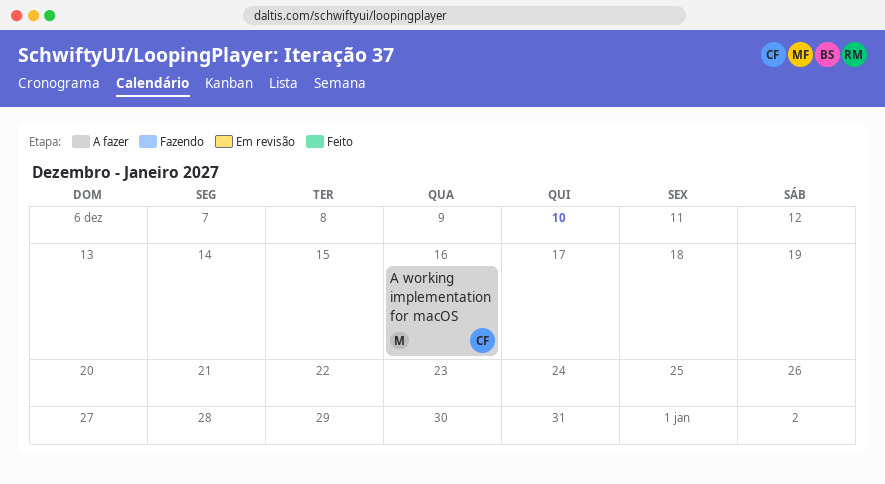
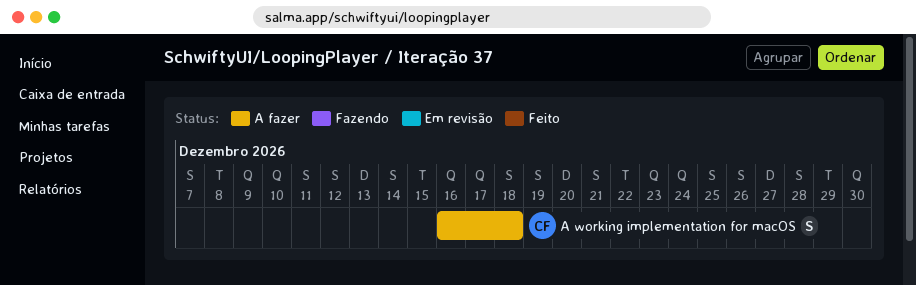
A working implementation for macOS, estimate: M -> S
A working implementation for macOS, due: Dec 16 -> Dec 18

